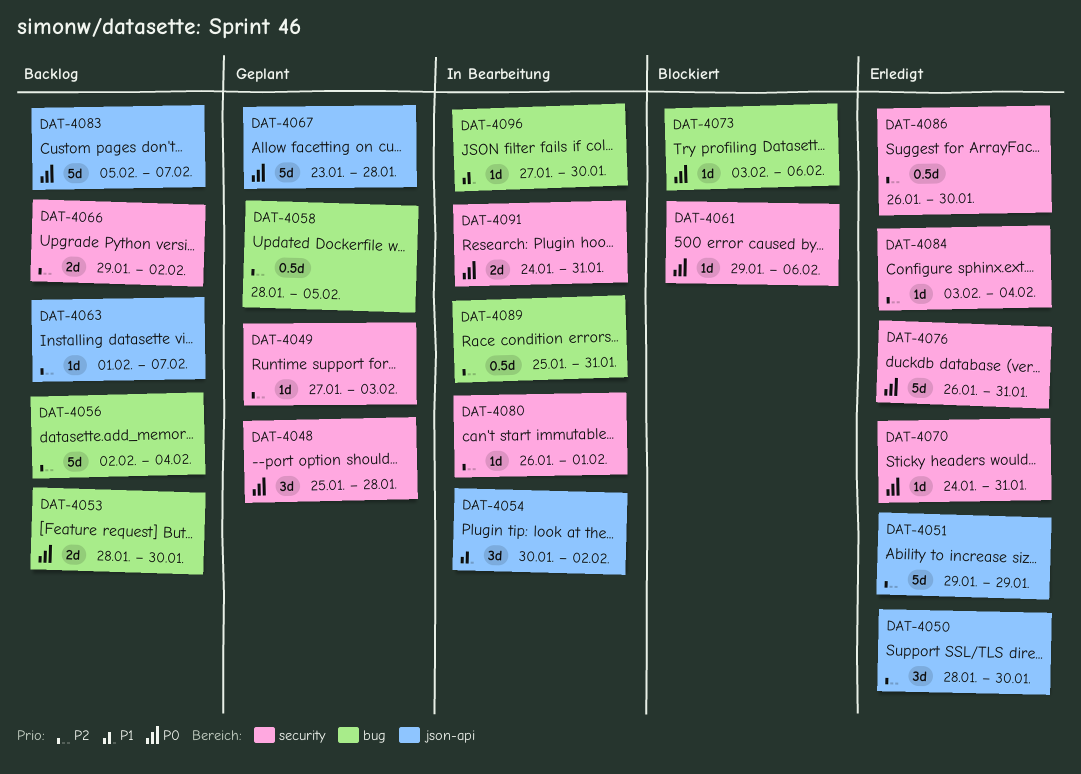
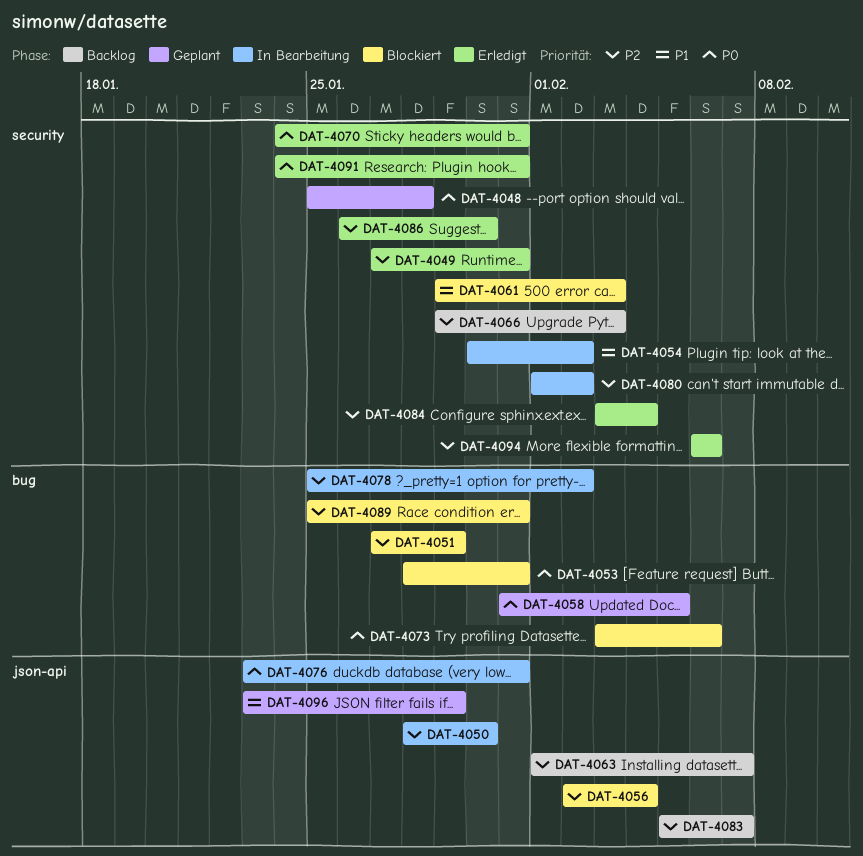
DAT-4049, status: Geplant -> Erledigt
DAT-4049, due: Feb 3 -> Jan 31
DAT-4050, status: Erledigt -> In Bearbeitung
DAT-4051, status: Erledigt -> Blockiert
DAT-4051, label: json-api -> bug
DAT-4051, start: Jan 29 -> Jan 27
DAT-4053, status: Backlog -> Blockiert
DAT-4053, due: Jan 30 -> Jan 31
DAT-4054, label: json-api -> security
DAT-4056, status: Backlog -> Blockiert
DAT-4056, label: bug -> json-api
DAT-4058, priority: P2 -> P0
DAT-4058, start: Jan 28 -> Jan 31
DAT-4061, priority: P0 -> P1
DAT-4061, due: Feb 6 -> Feb 3
DAT-4066, due: Feb 2 -> Feb 3
DAT-4067: present -> none
DAT-4076, status: Erledigt -> In Bearbeitung
DAT-4076, label: security -> json-api
DAT-4076, start: Jan 26 -> Jan 23
DAT-4078: none -> present
DAT-4080, start: Jan 26 -> Feb 1
DAT-4080, due: Feb 1 -> Feb 2
DAT-4083, priority: P0 -> P2
DAT-4089, status: In Bearbeitung -> Blockiert
DAT-4091, status: In Bearbeitung -> Erledigt
DAT-4094: none -> present
DAT-4096, status: In Bearbeitung -> Geplant
DAT-4096, label: bug -> json-api
DAT-4096, start: Jan 27 -> Jan 23
DAT-4096, due: Jan 30 -> Jan 29

